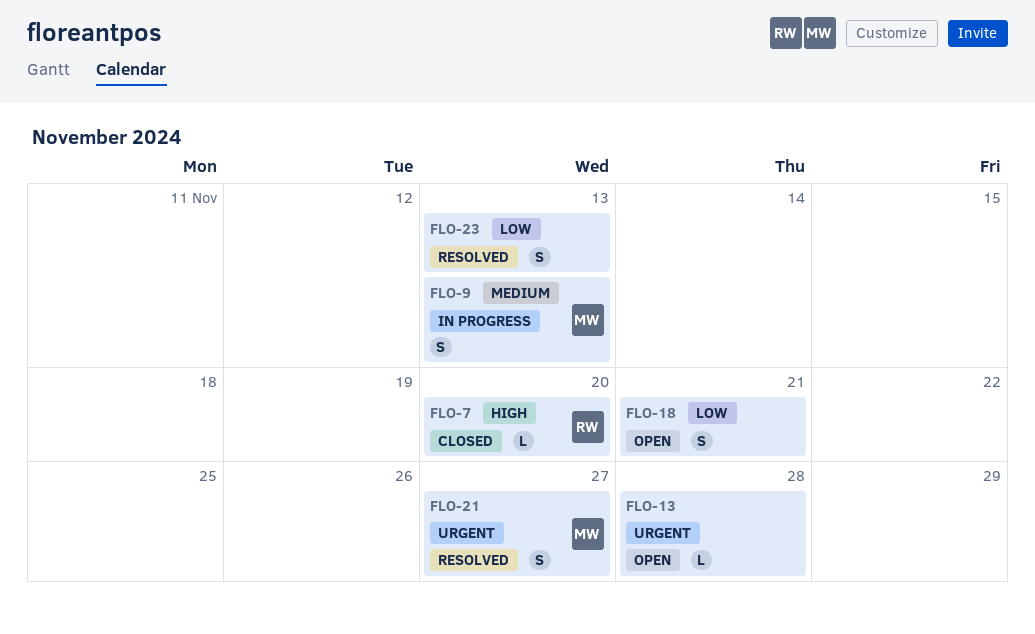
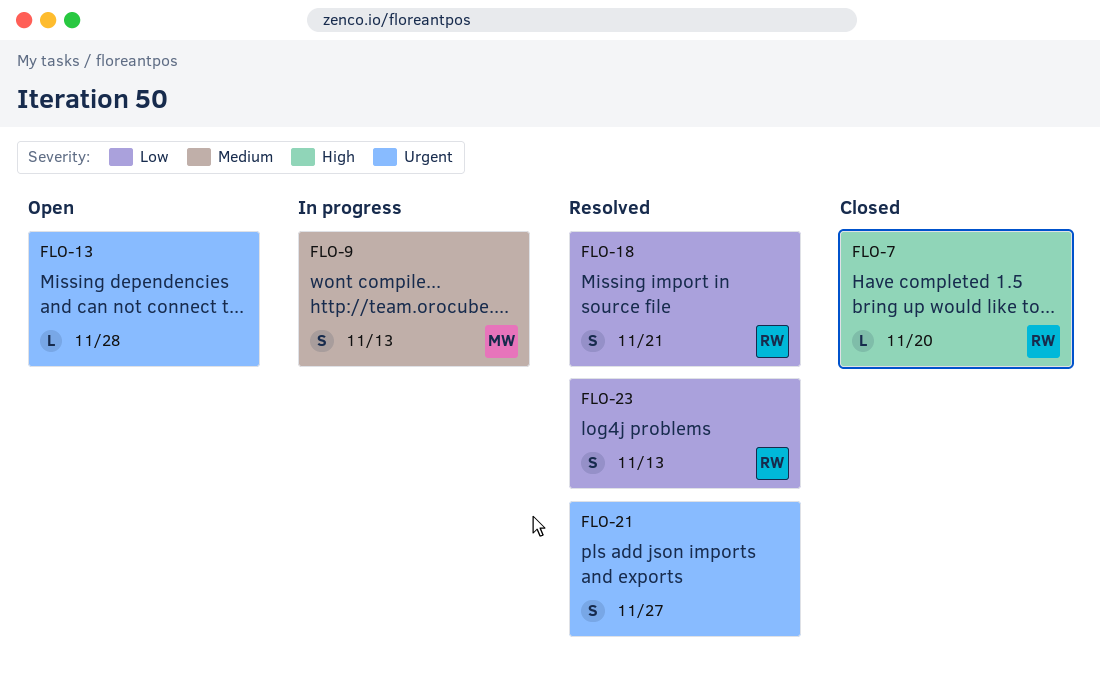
FLO-18, status: Open -> Resolved
FLO-18, owner: none -> RW
FLO-21, owner: MW -> none
FLO-23, owner: none -> RW

